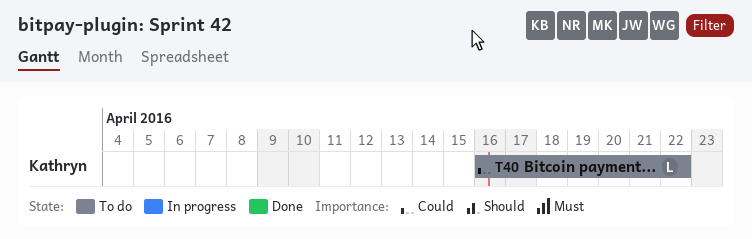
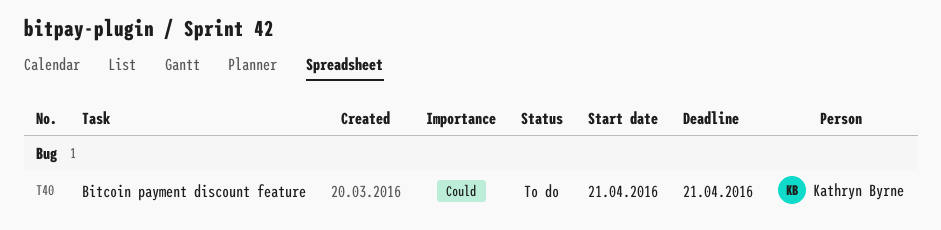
T40, start: Apr 16 -> Apr 21
T40, due: Apr 22 -> Apr 21

